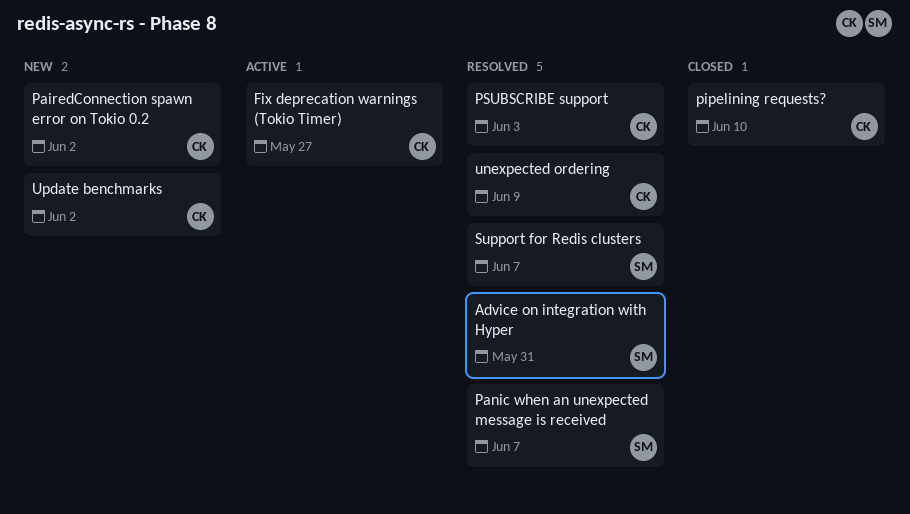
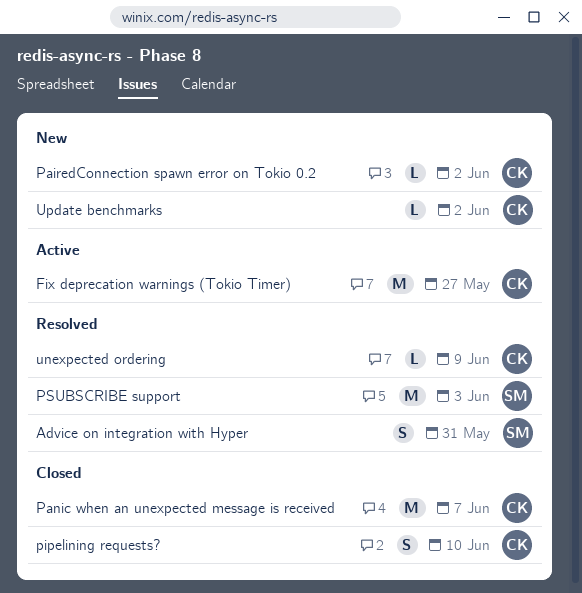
Panic when an unexpected message is received, status: Resolved -> Closed
Panic when an unexpected message is received, owner: SM -> CK
PSUBSCRIBE support, owner: CK -> SM
Support for Redis clusters: present -> none

